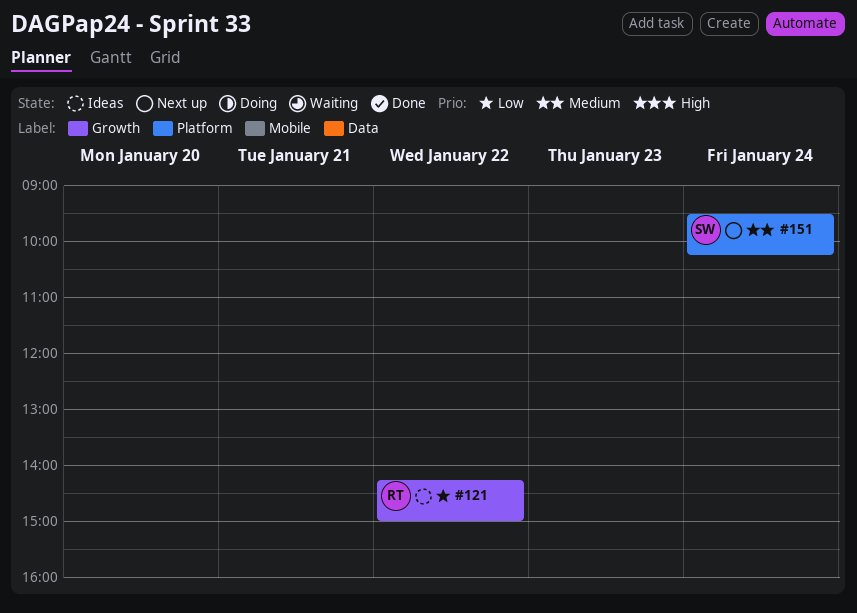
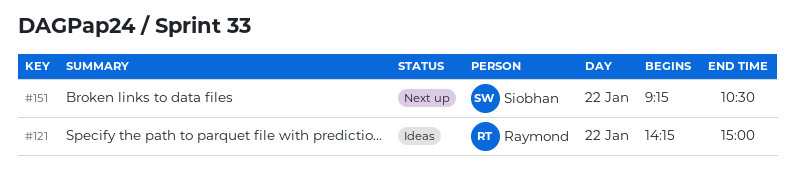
#151, day: Jan 24 -> Jan 22
#151, begins: 09:30 -> 09:15
#151, ends: 10:15 -> 10:30

